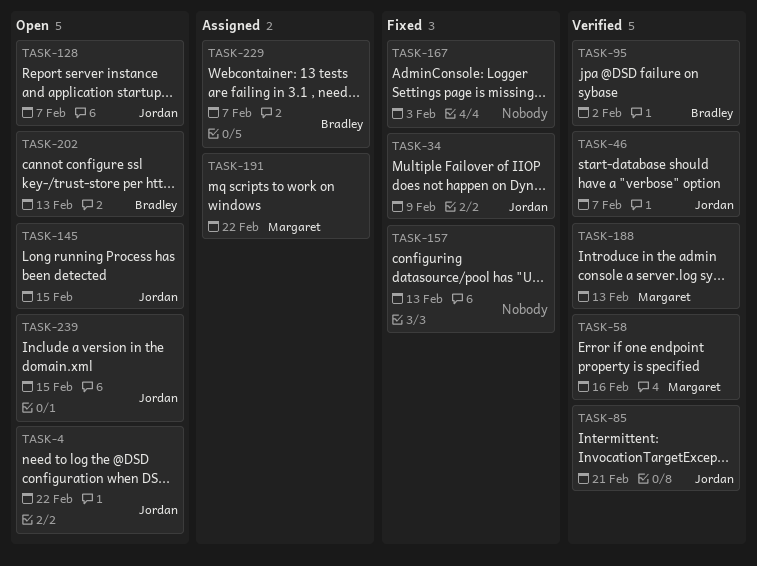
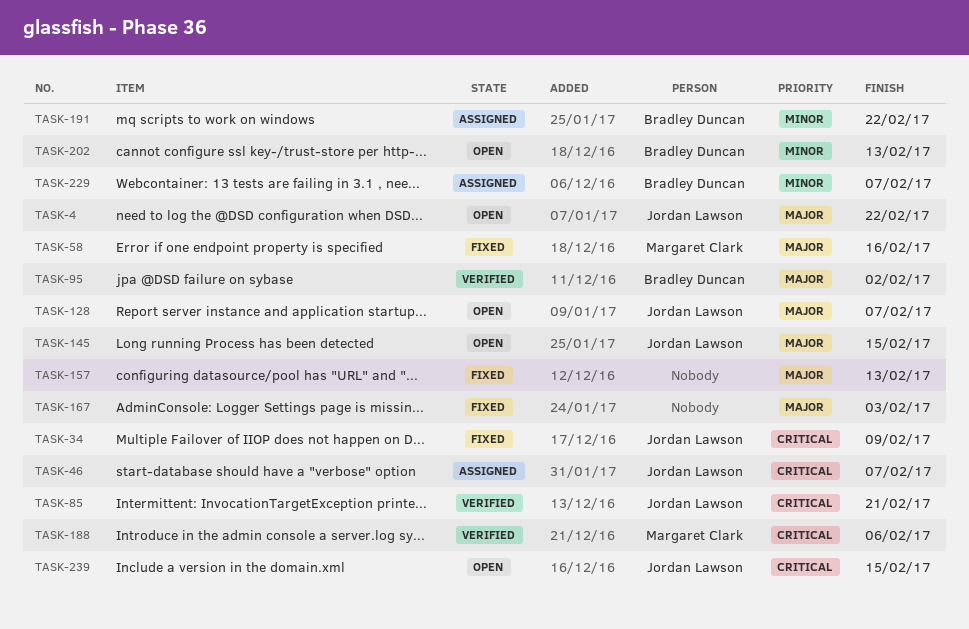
TASK-46, status: Verified -> Assigned
TASK-58, status: Verified -> Fixed
TASK-188, due: Feb 13 -> Feb 6
TASK-191, owner: Margaret Clark -> Bradley Duncan

